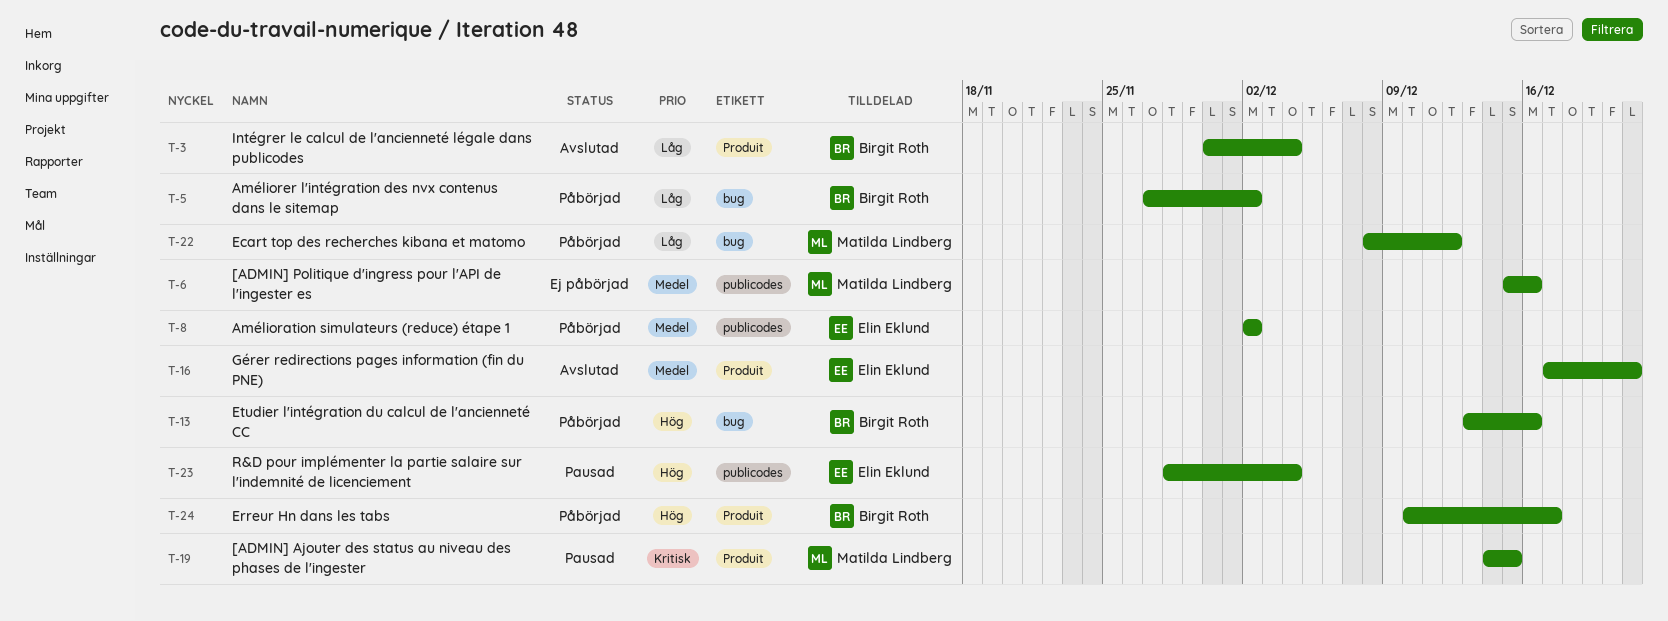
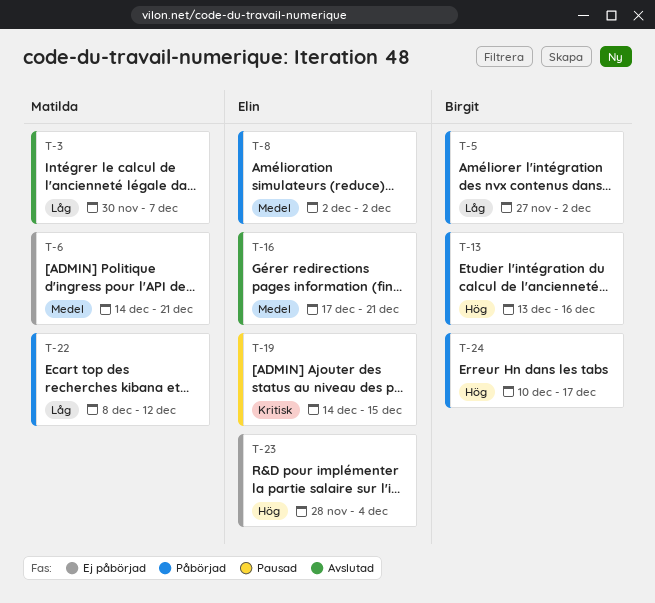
T-3, owner: Birgit Roth -> Matilda Lindberg
T-3, due: Dec 4 -> Dec 7
T-6, start: Dec 15 -> Dec 14
T-6, due: Dec 16 -> Dec 21
T-19, owner: Matilda Lindberg -> Elin Eklund
T-23, status: Pausad -> Ej påbörjad

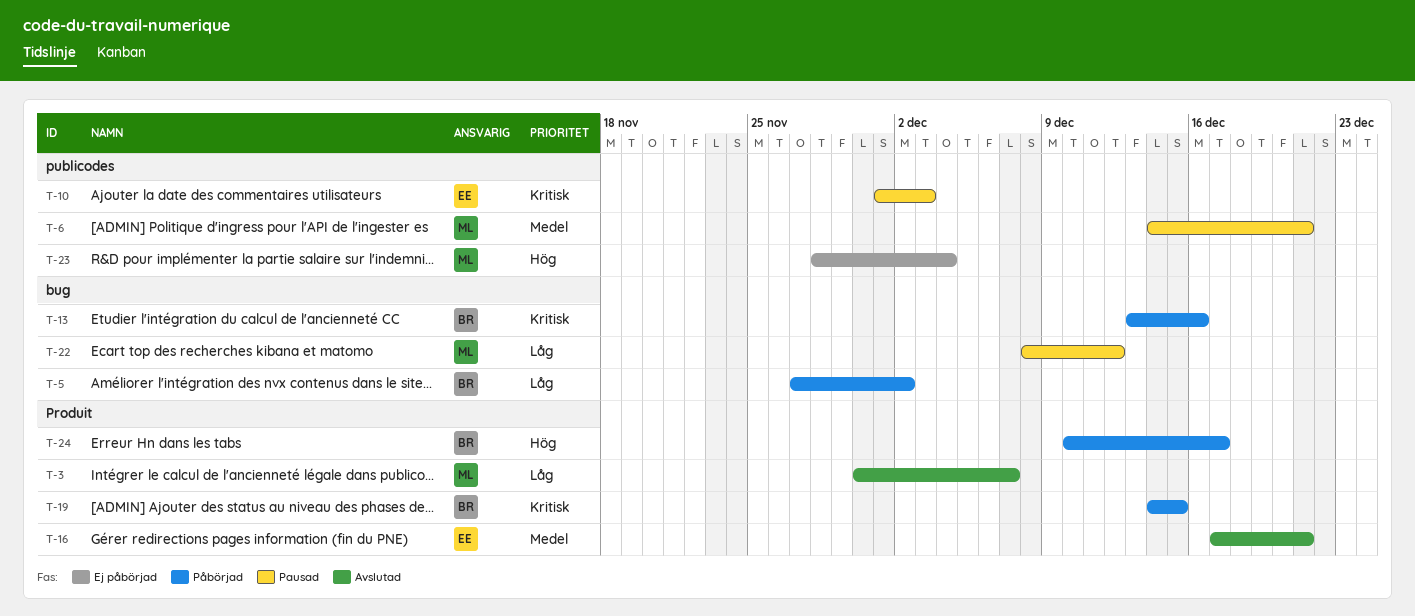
T-6, status: Ej påbörjad -> Pausad
T-8: present -> none
T-10: none -> present
T-13, priority: Hög -> Kritisk
T-19, status: Pausad -> Påbörjad
T-19, owner: Elin -> Birgit
T-22, status: Påbörjad -> Pausad
T-23, owner: Elin -> Matilda

